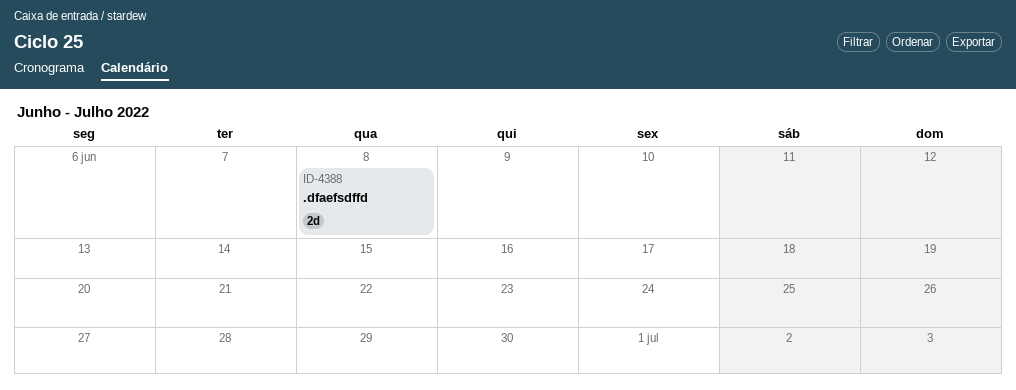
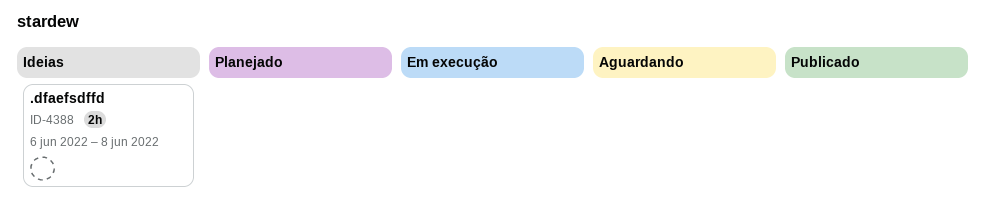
ID-4388, estimate: 2d -> 2h

